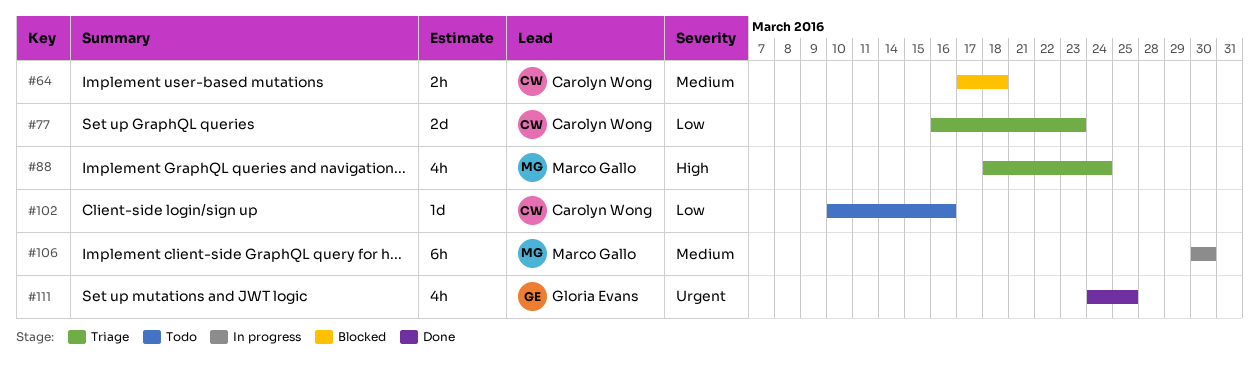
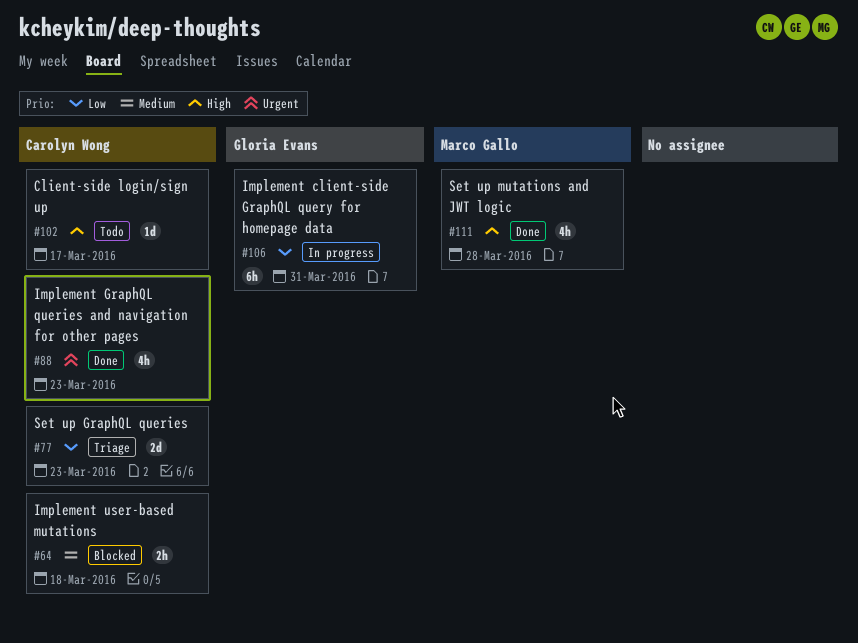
#88, status: Triage -> Done
#88, owner: Marco Gallo -> Carolyn Wong
#88, priority: High -> Urgent
#88, due: Mar 24 -> Mar 23
#102, priority: Low -> High
#102, due: Mar 16 -> Mar 17
#106, owner: Marco Gallo -> Gloria Evans
#106, priority: Medium -> Low
#106, due: Mar 30 -> Mar 31
#111, owner: Gloria Evans -> Marco Gallo
#111, priority: Urgent -> High
#111, due: Mar 25 -> Mar 28

